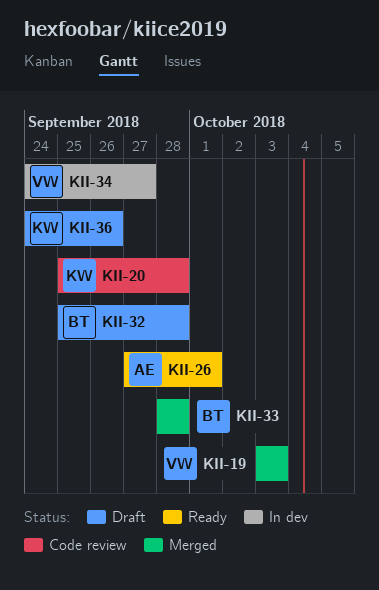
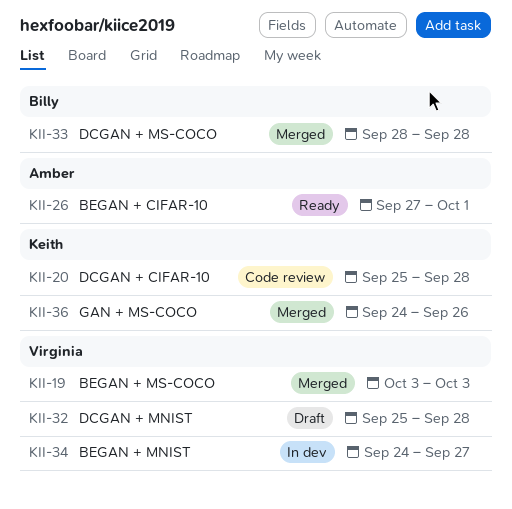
KII-32, owner: Billy -> Virginia
KII-36, status: Draft -> Merged

